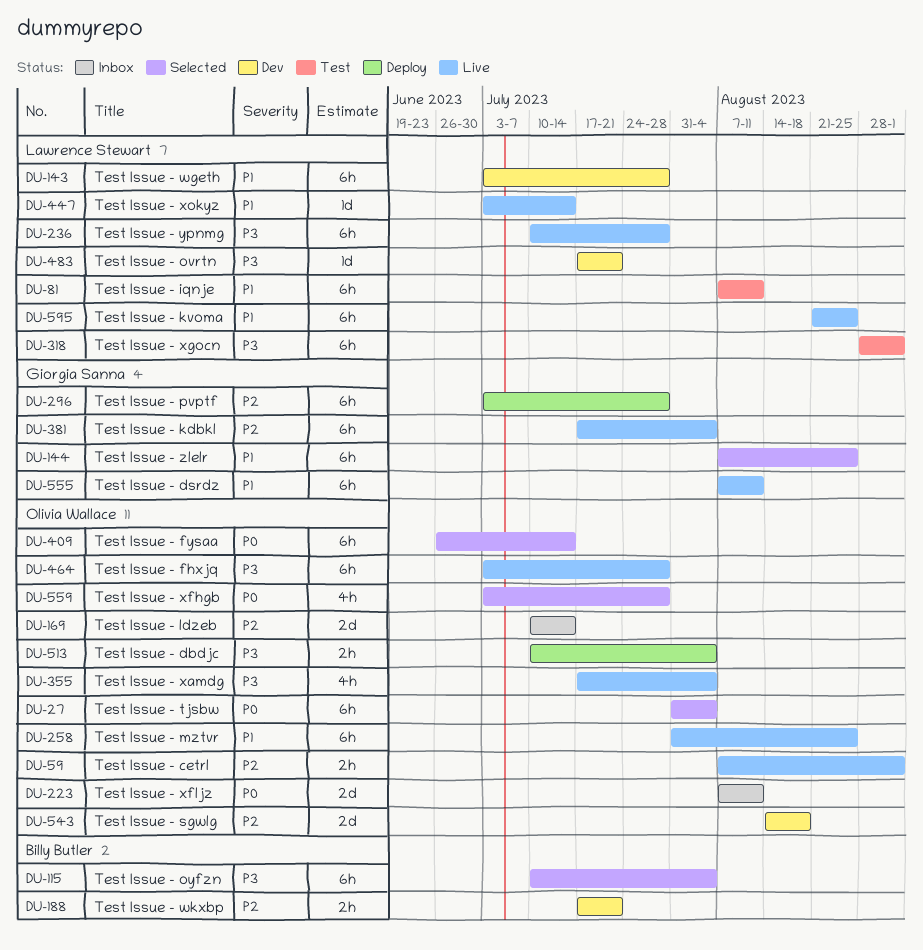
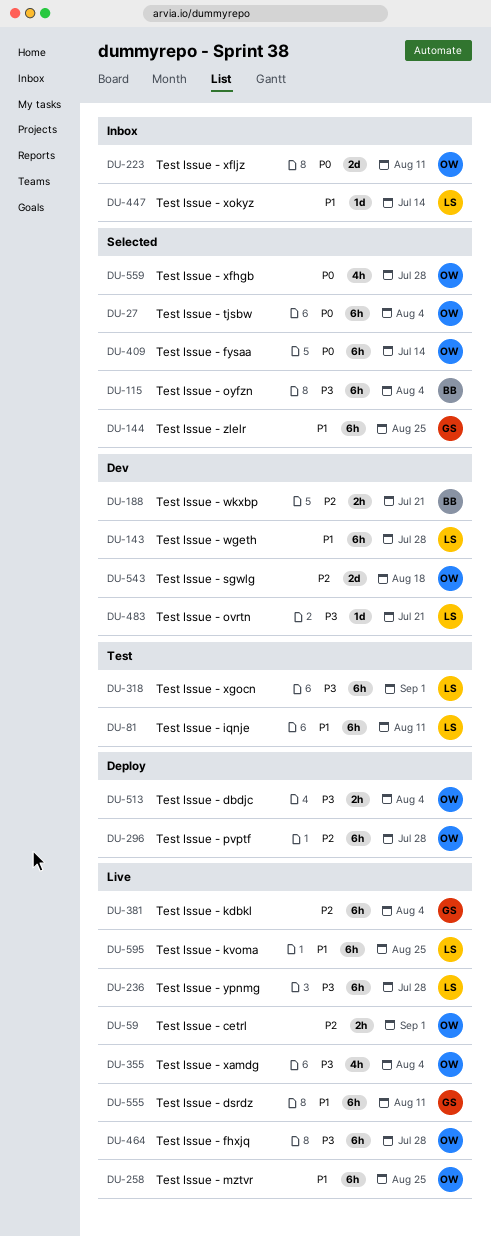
DU-169: present -> none
DU-296, owner: Giorgia Sanna -> Olivia Wallace
DU-447, status: Live -> Inbox

